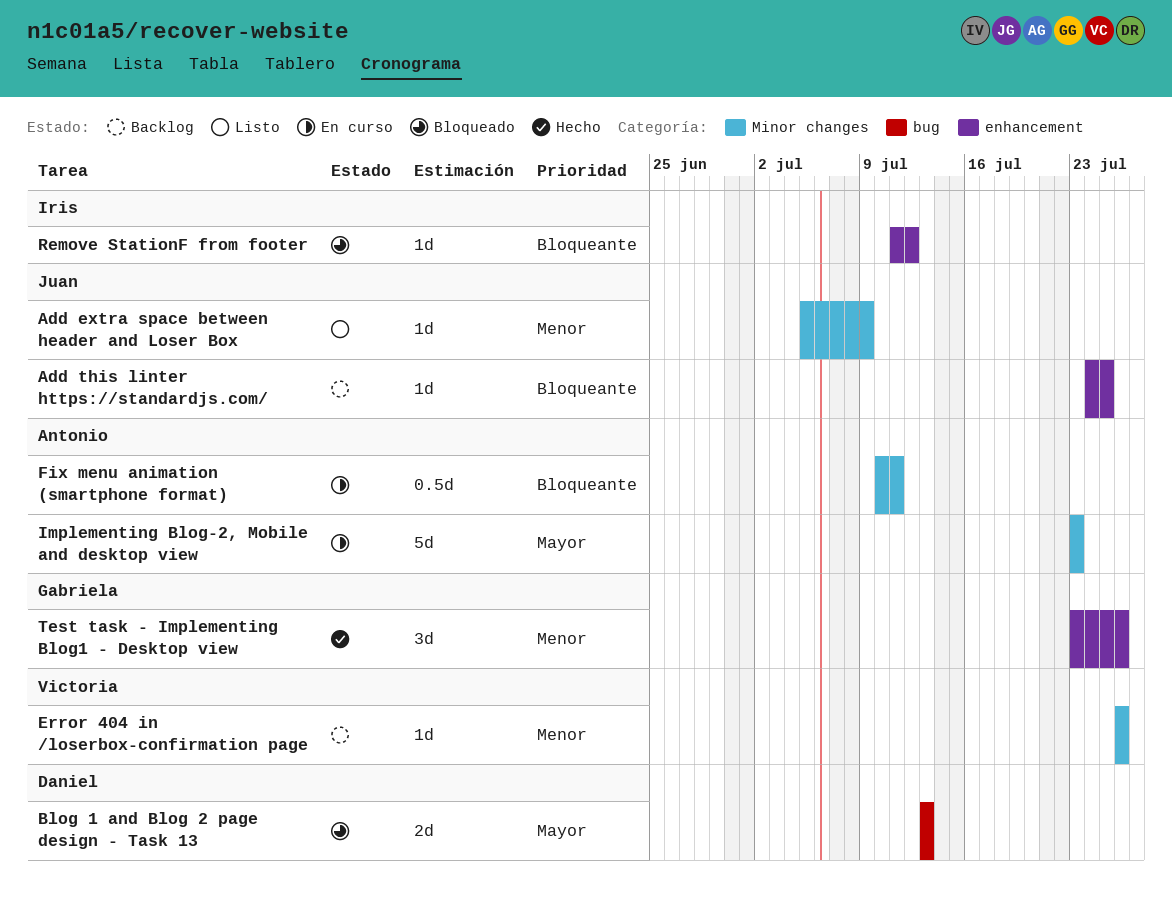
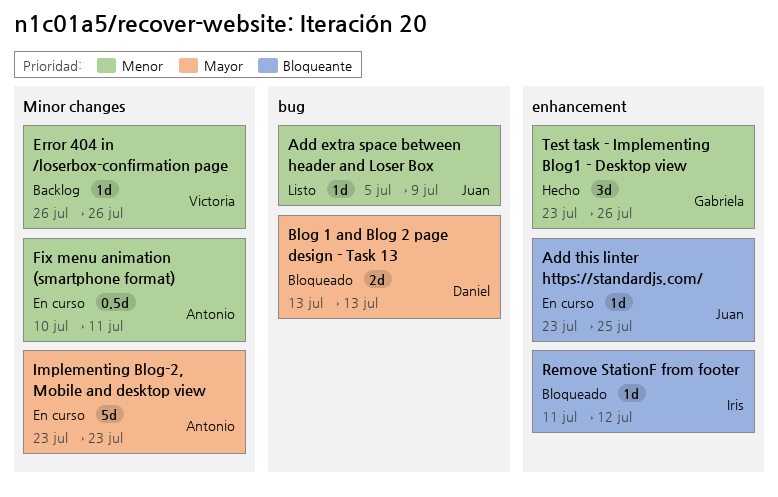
Add extra space between header and Loser Box, label: Minor changes -> bug
Add this linter https://standardjs.com/, status: Backlog -> En curso
Add this linter https://standardjs.com/, start: Jul 24 -> Jul 23
Fix menu animation (smartphone format), priority: Bloqueante -> Menor

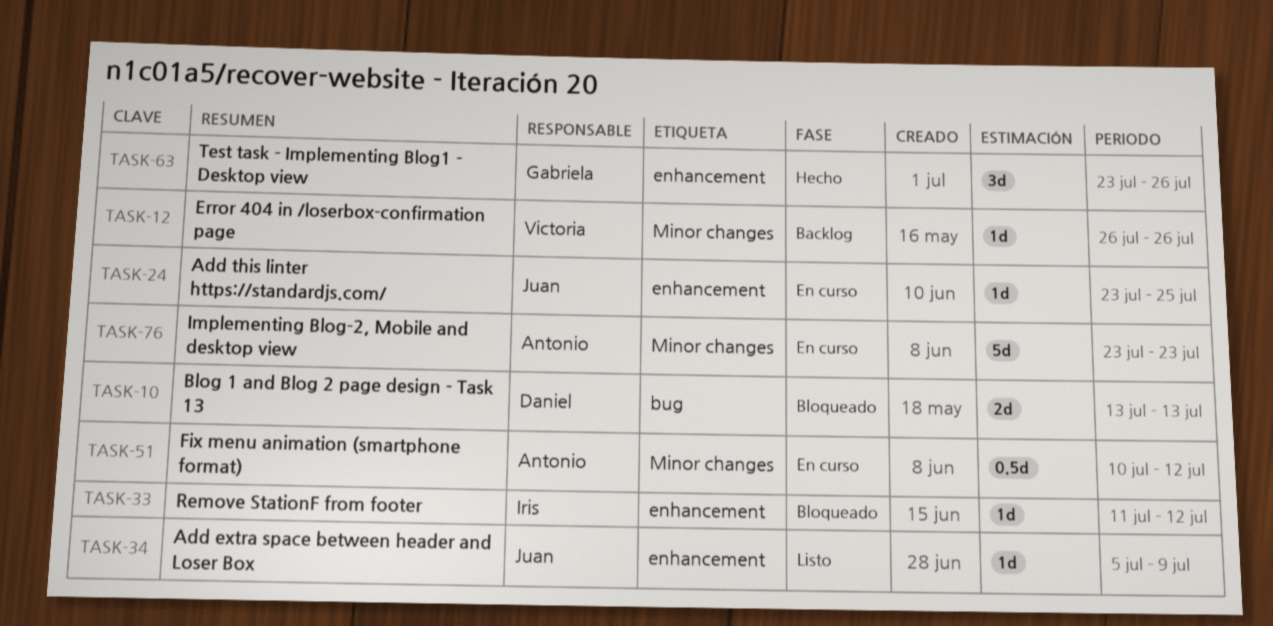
Add extra space between header and Loser Box, label: bug -> enhancement
Fix menu animation (smartphone format), due: Jul 11 -> Jul 12

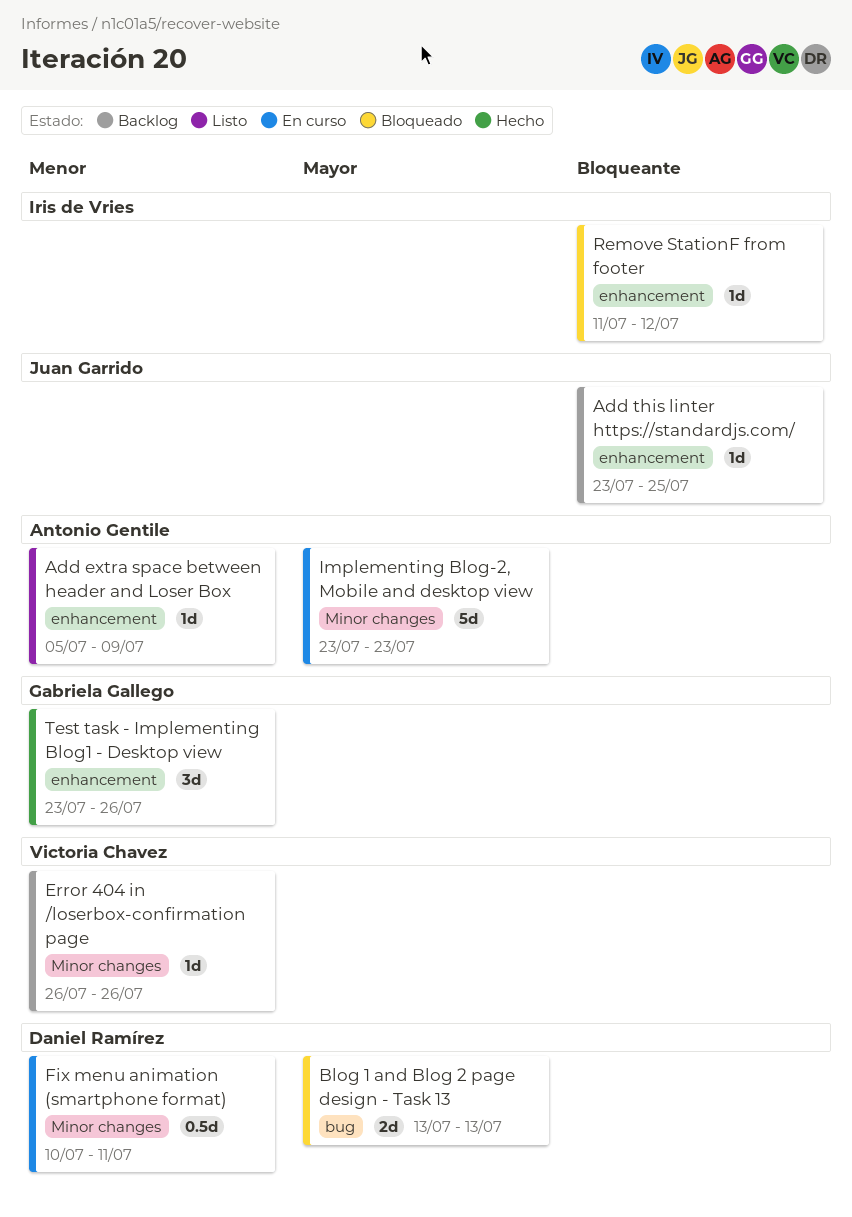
Add extra space between header and Loser Box, owner: Juan Garrido -> Antonio Gentile
Add this linter https://standardjs.com/, status: En curso -> Backlog
Fix menu animation (smartphone format), owner: Antonio Gentile -> Daniel Ramírez
Fix menu animation (smartphone format), due: Jul 12 -> Jul 11

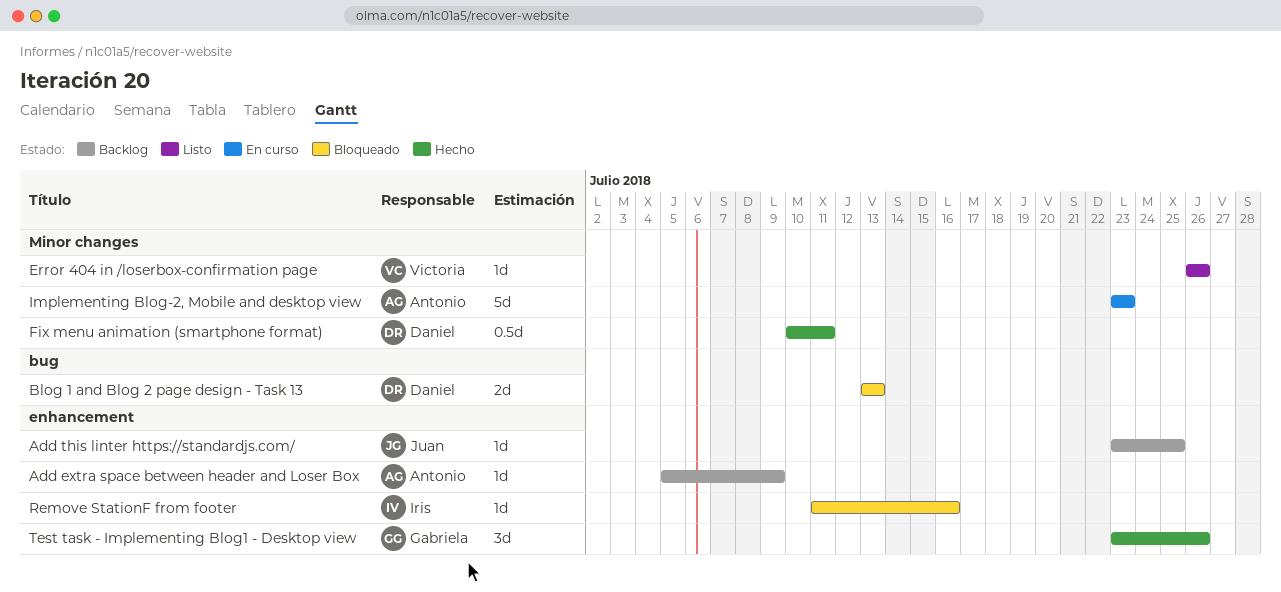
Add extra space between header and Loser Box, status: Listo -> Backlog
Error 404 in /loserbox-confirmation page, status: Backlog -> Listo
Fix menu animation (smartphone format), status: En curso -> Hecho
Remove StationF from footer, due: Jul 12 -> Jul 16

